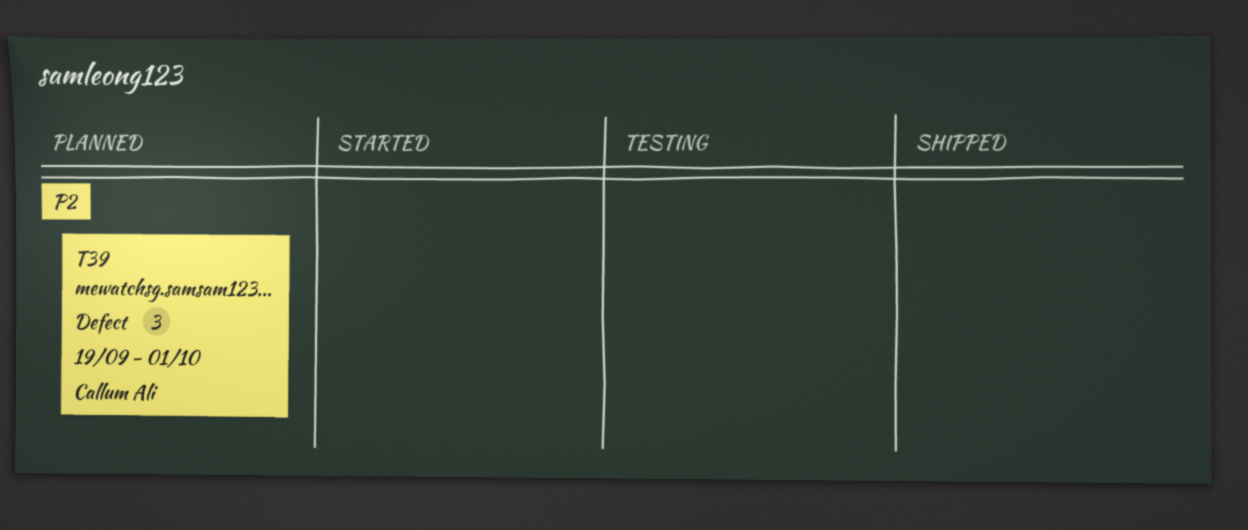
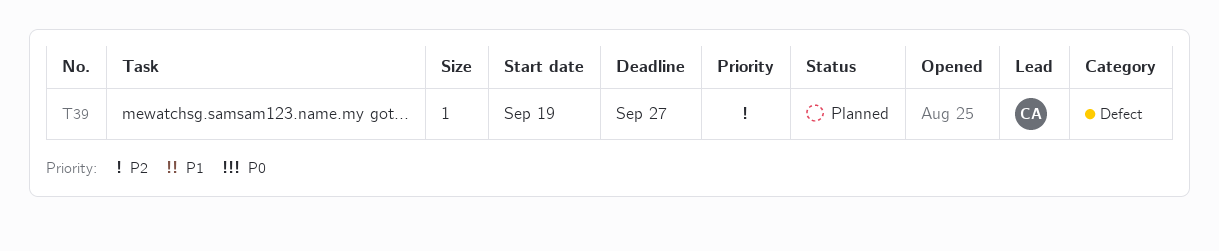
T39, estimate: 3 -> 1
T39, due: Oct 1 -> Sep 27

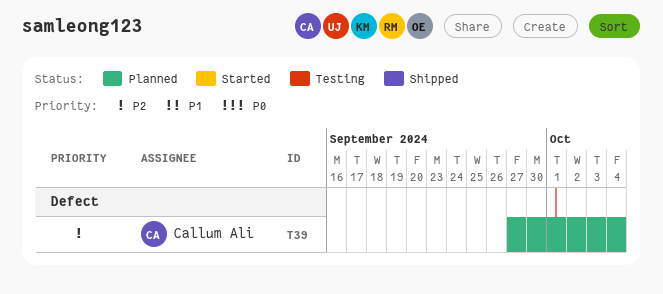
T39, start: Sep 19 -> Sep 27
T39, due: Sep 27 -> Oct 4

